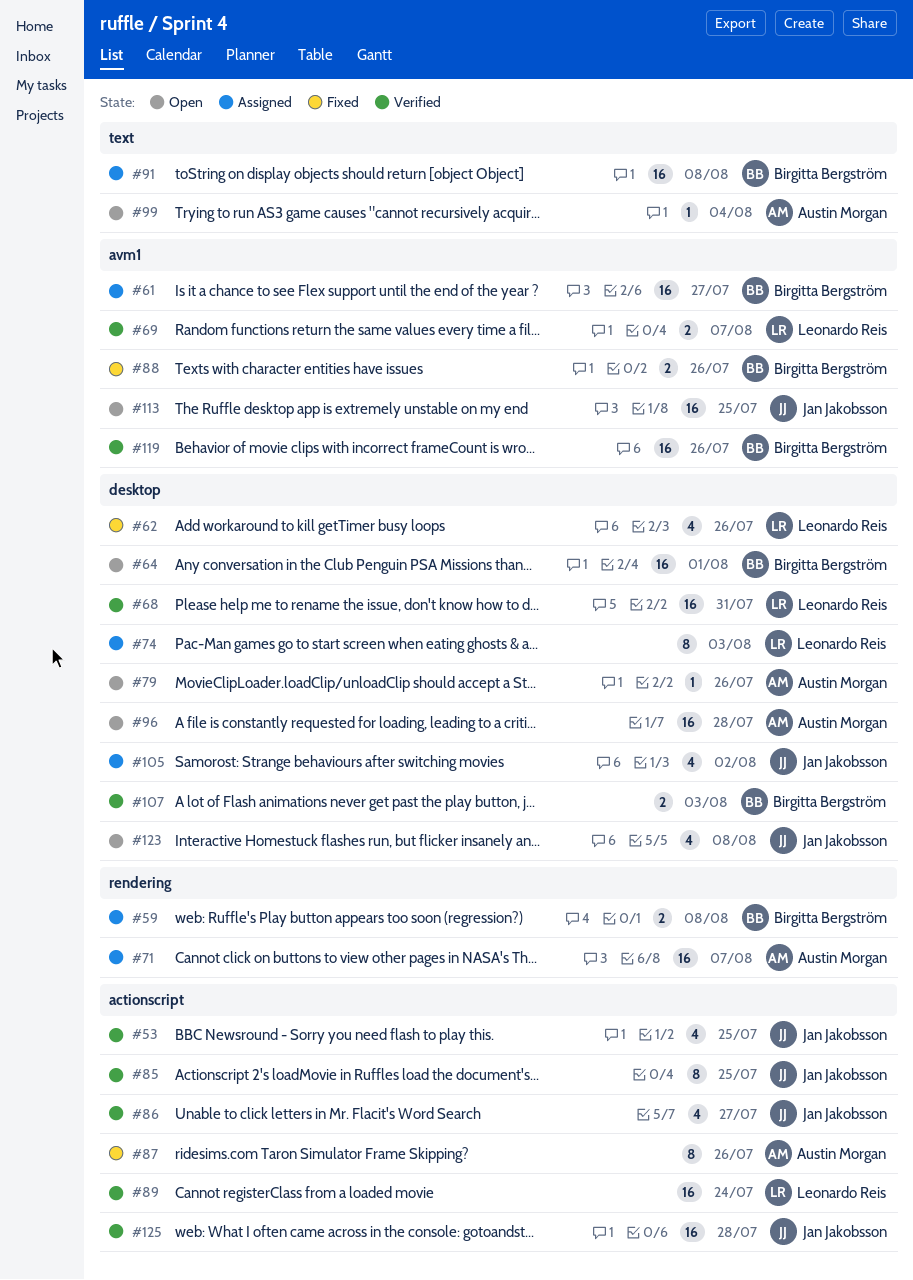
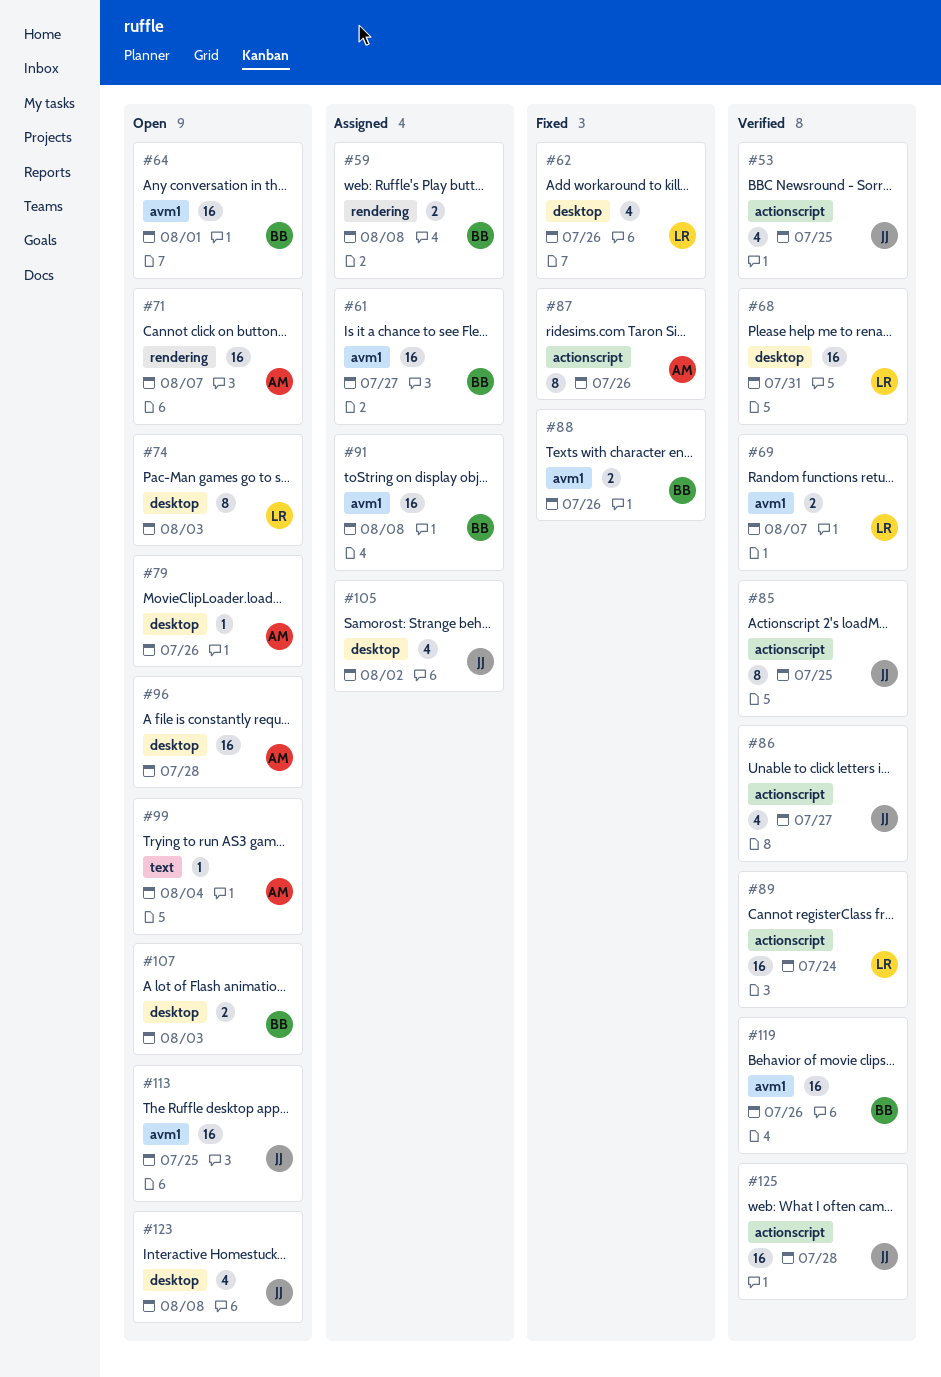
#64, label: desktop -> avm1
#71, status: Assigned -> Open
#74, status: Assigned -> Open
#91, label: text -> avm1
#107, status: Verified -> Open

